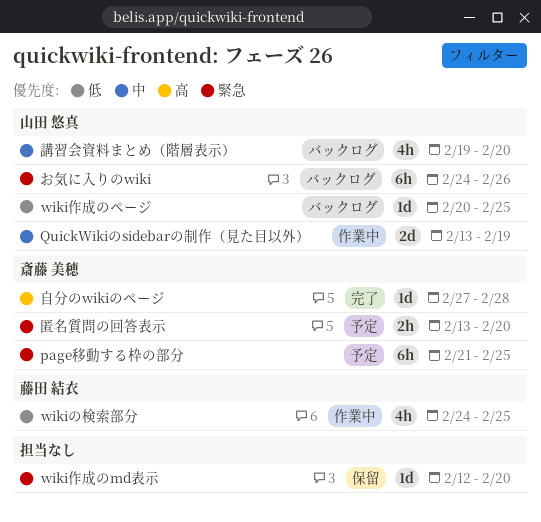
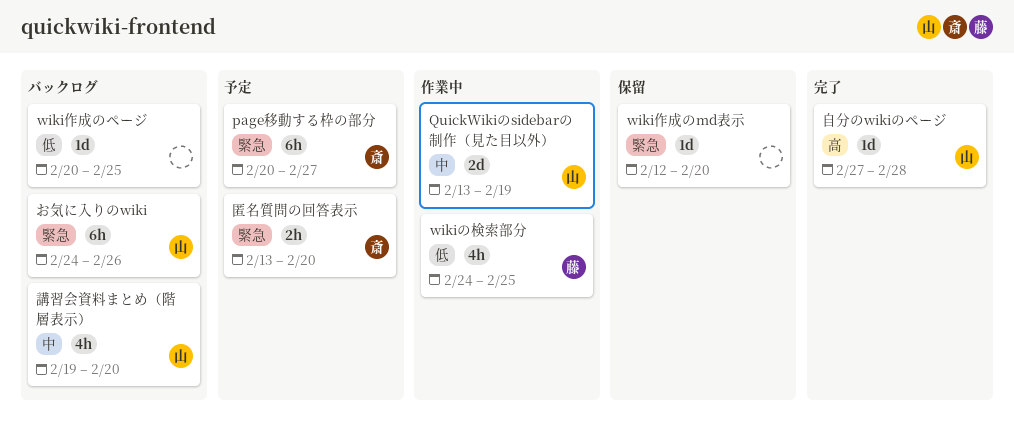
page移動する枠の部分, start: Feb 21 -> Feb 20
page移動する枠の部分, due: Feb 25 -> Feb 27
wiki作成のページ, owner: 山田 悠真 -> none
自分のwikiのページ, owner: 斎藤 美穂 -> 山田 悠真

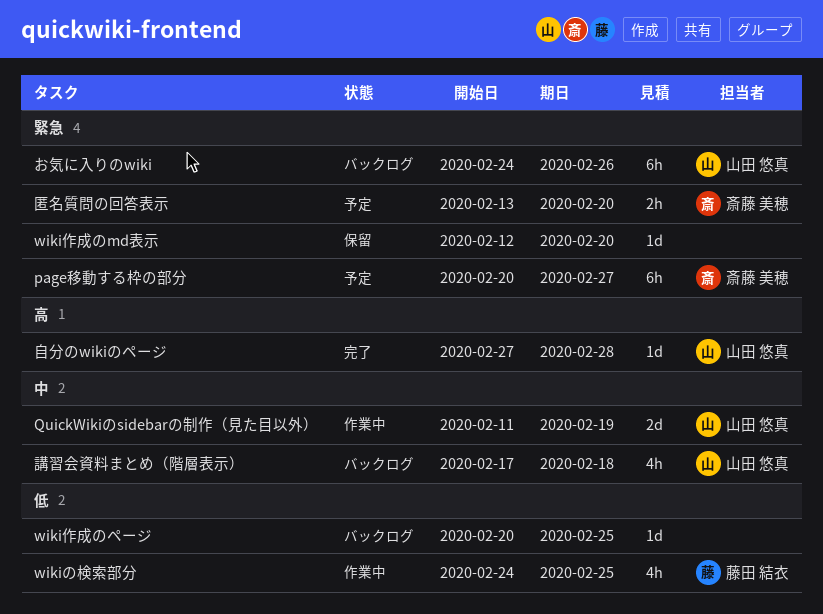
QuickWikiのsidebarの制作（見た目以外）, start: Feb 13 -> Feb 11
講習会資料まとめ（階層表示）, start: Feb 19 -> Feb 17
講習会資料まとめ（階層表示）, due: Feb 20 -> Feb 18

